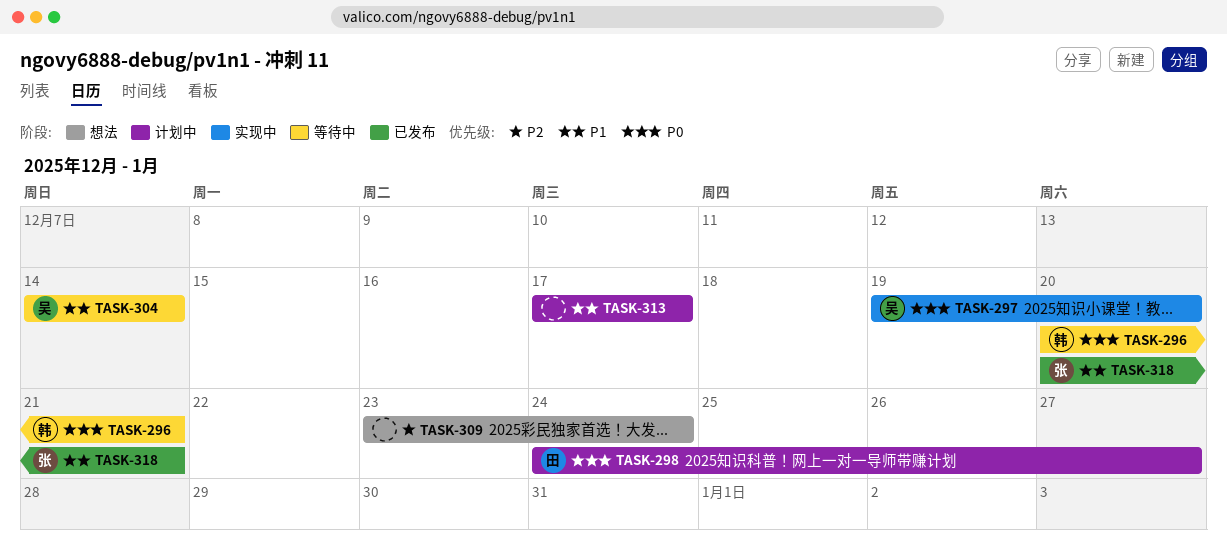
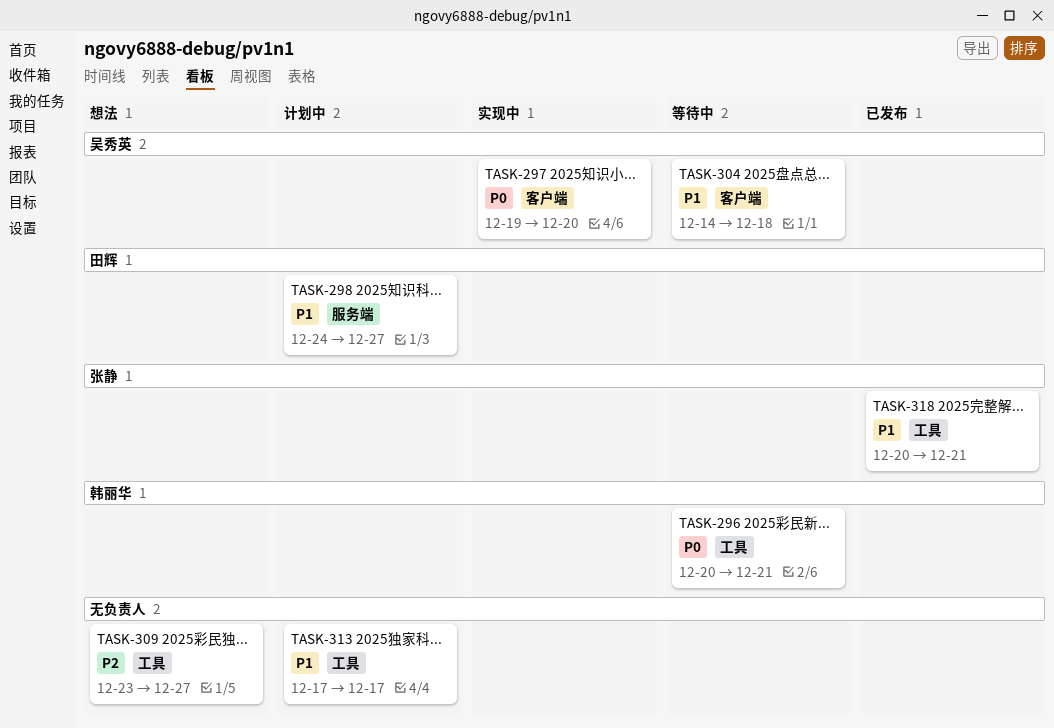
TASK-298, priority: P0 -> P1
TASK-304, due: Dec 14 -> Dec 18
TASK-309, due: Dec 24 -> Dec 27

